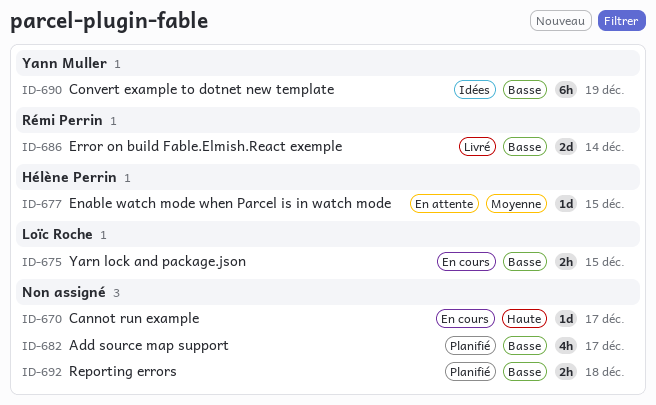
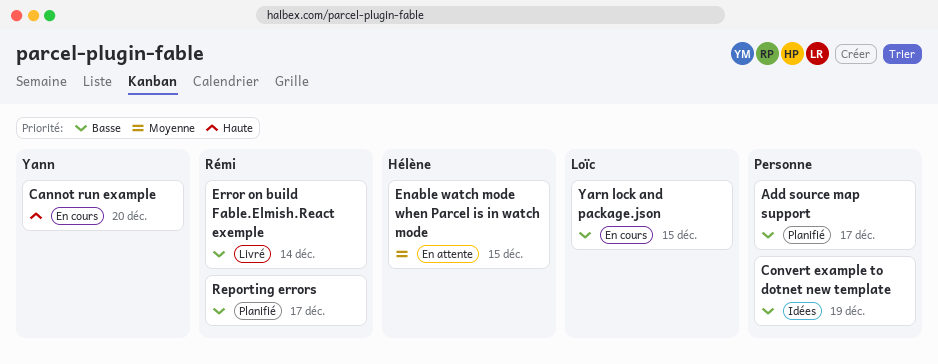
Cannot run example, owner: none -> Yann Muller
Cannot run example, due: Dec 17 -> Dec 20
Convert example to dotnet new template, owner: Yann Muller -> none
Reporting errors, owner: none -> Rémi Perrin
Reporting errors, due: Dec 18 -> Dec 17

